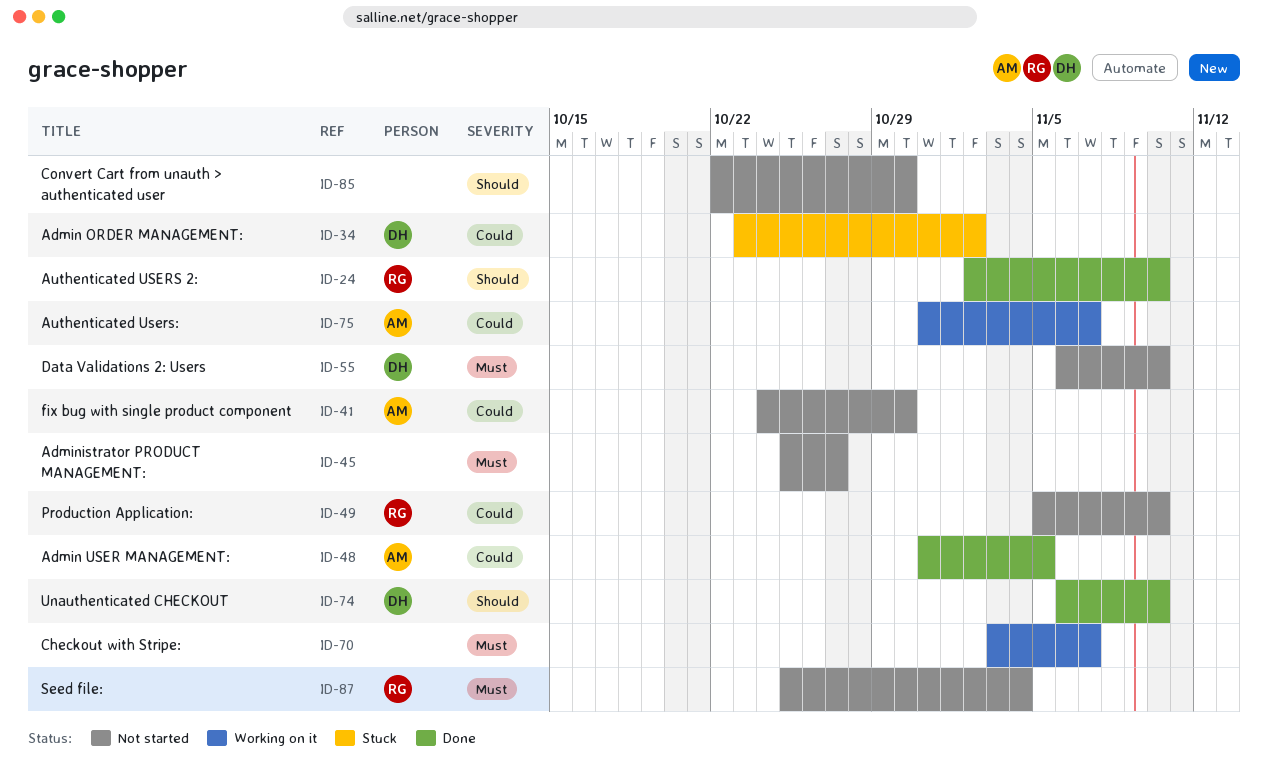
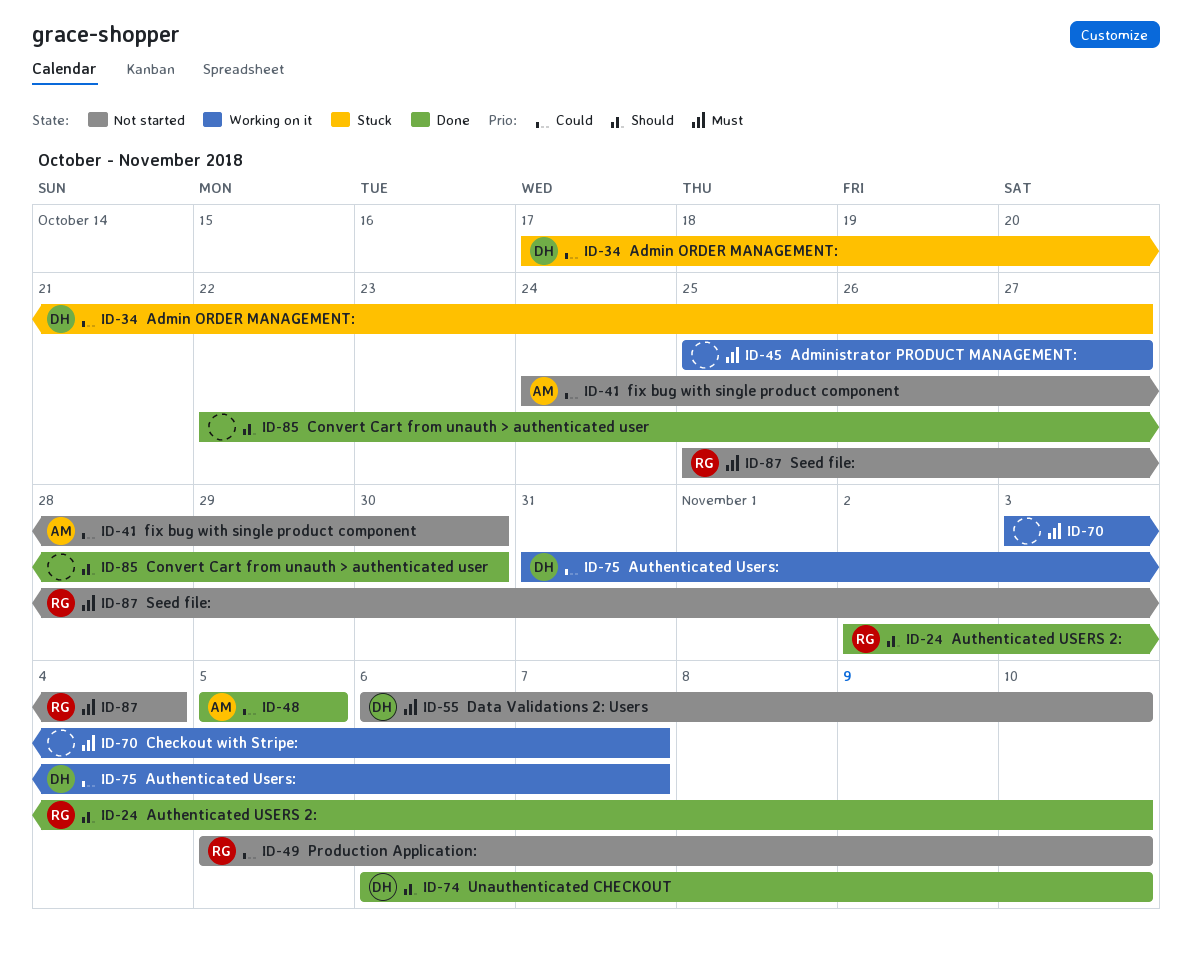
ID-34, start: Oct 23 -> Oct 17
ID-34, due: Nov 2 -> Oct 27
ID-45, status: Not started -> Working on it
ID-48, start: Oct 31 -> Nov 5
ID-75, owner: AM -> DH
ID-85, status: Not started -> Done

